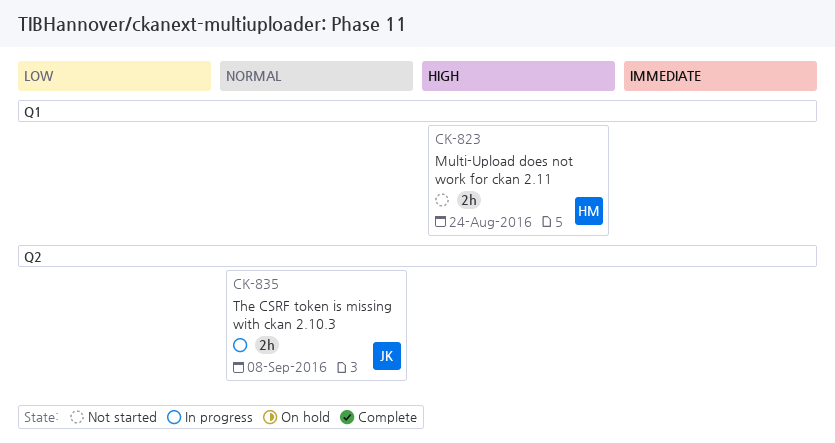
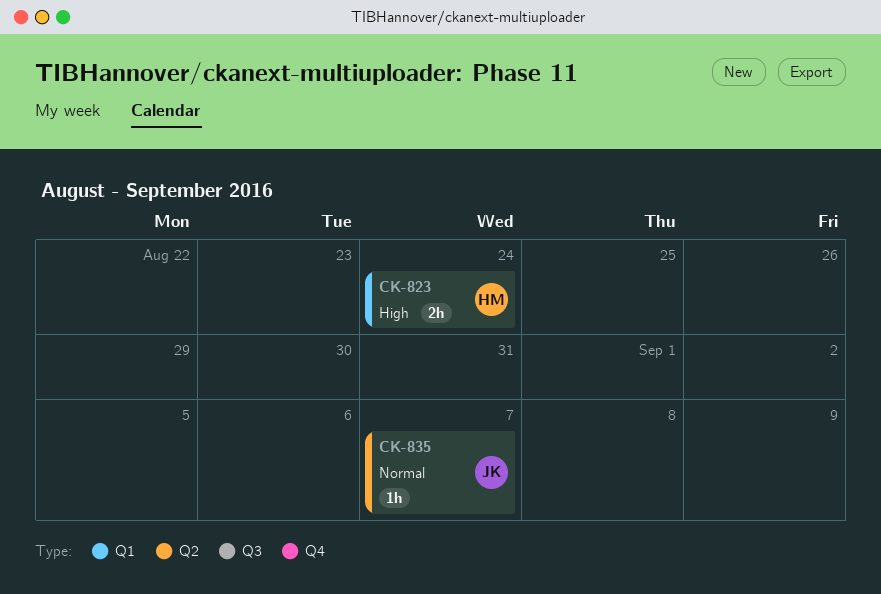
CK-835, estimate: 2h -> 1h
CK-835, due: Sep 8 -> Sep 7

